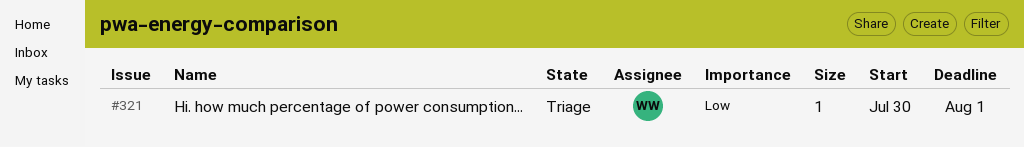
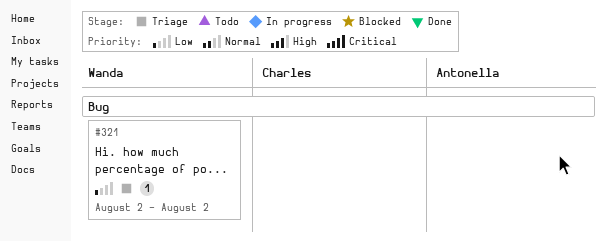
#321, start: Jul 30 -> Aug 2
#321, due: Aug 1 -> Aug 2

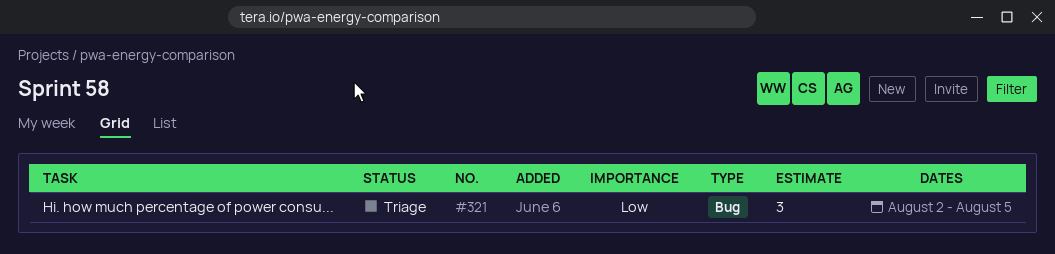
#321, estimate: 1 -> 3
#321, due: Aug 2 -> Aug 5

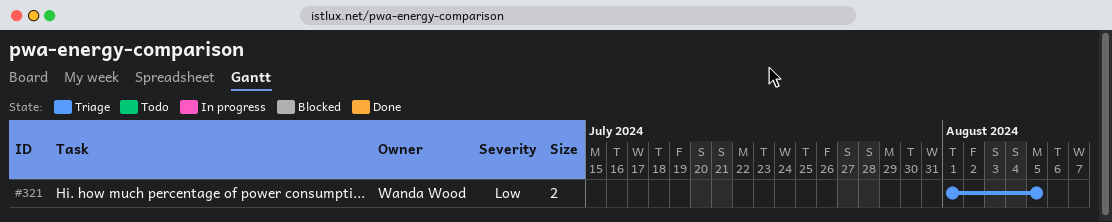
#321, estimate: 3 -> 2
#321, start: Aug 2 -> Aug 1

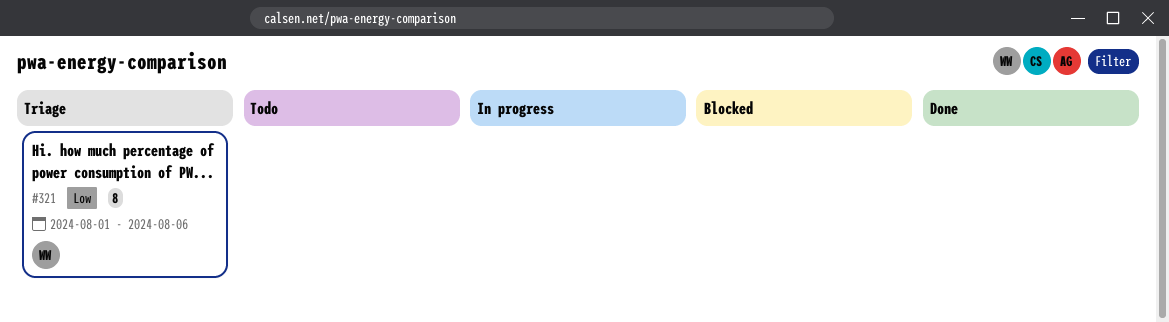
#321, estimate: 2 -> 8
#321, due: Aug 5 -> Aug 6

